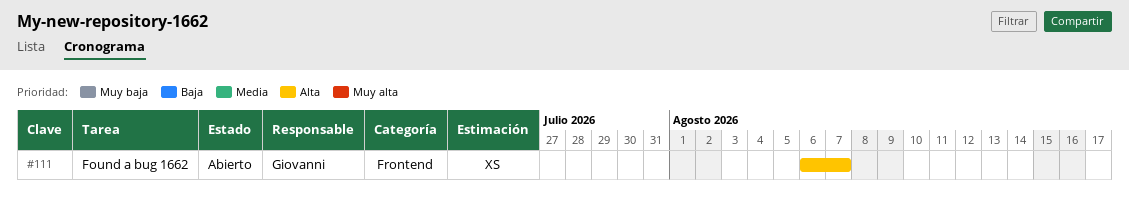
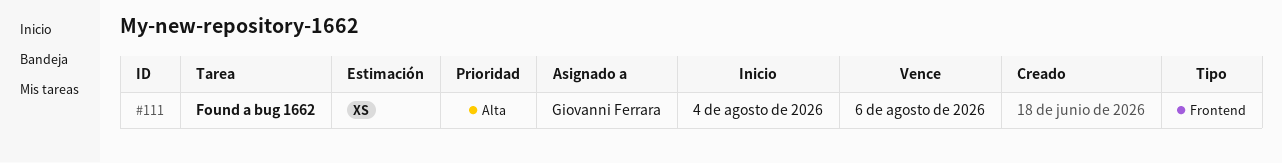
#111, start: Aug 6 -> Aug 4
#111, due: Aug 7 -> Aug 6

